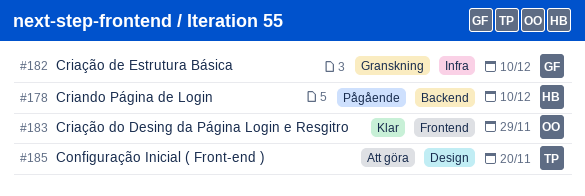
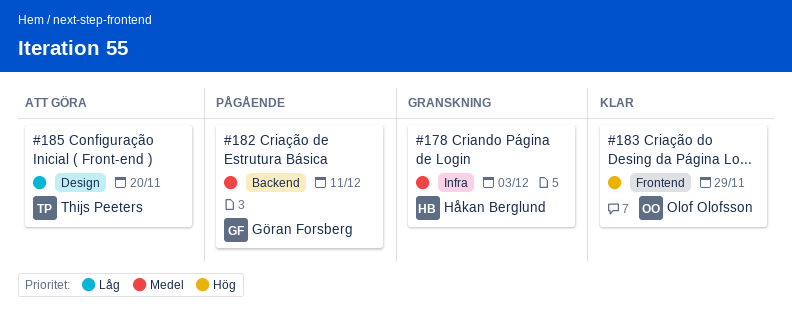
#178, status: Pågående -> Granskning
#178, label: Backend -> Infra
#178, due: Dec 10 -> Dec 3
#182, status: Granskning -> Pågående
#182, label: Infra -> Backend
#182, due: Dec 10 -> Dec 11

